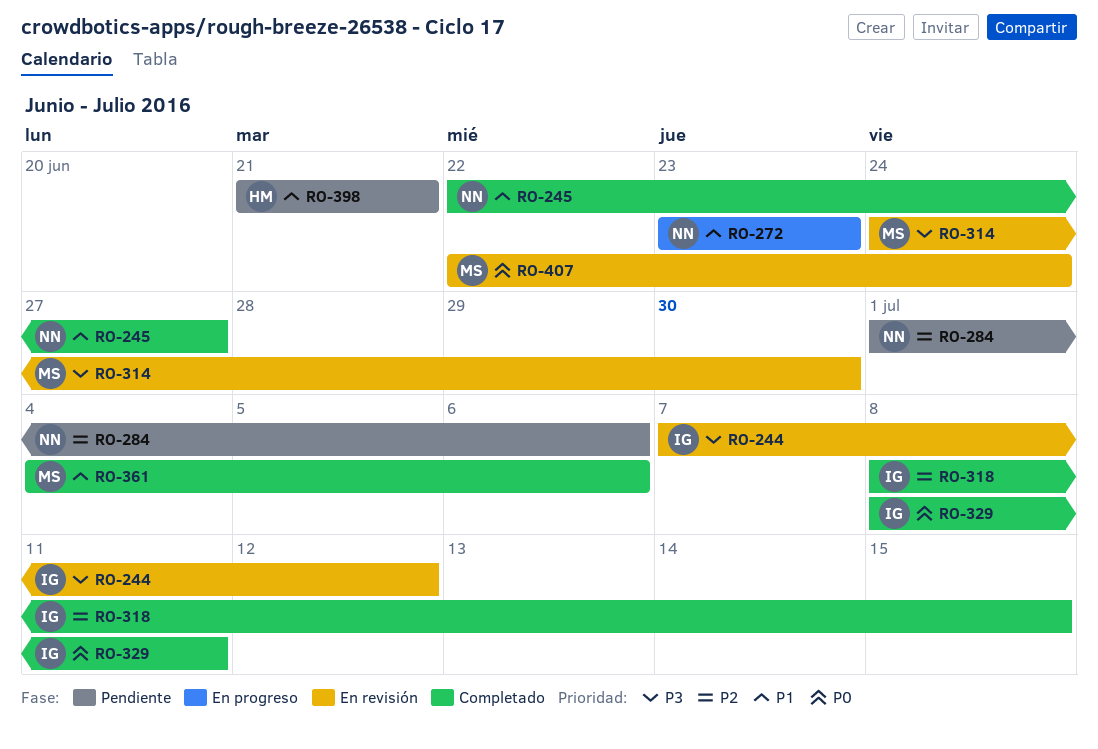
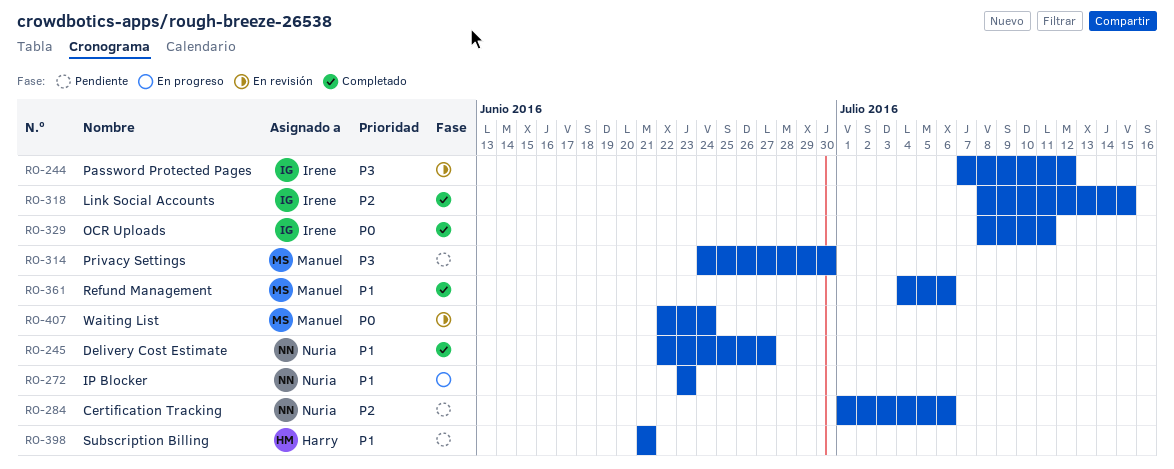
RO-314, status: En revisión -> Pendiente

